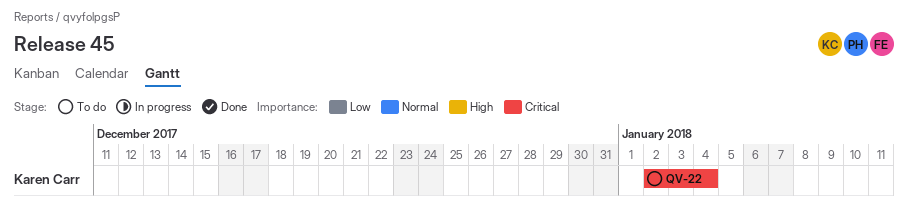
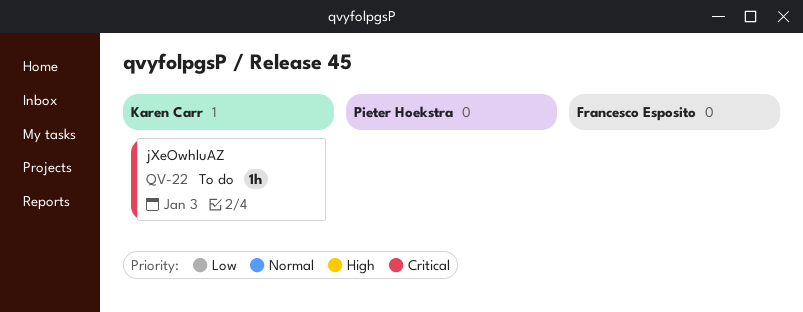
QV-22, due: Jan 4 -> Jan 3

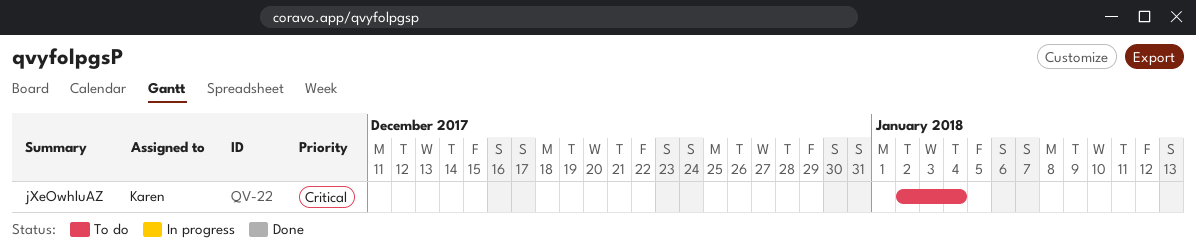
QV-22, due: Jan 3 -> Jan 4

